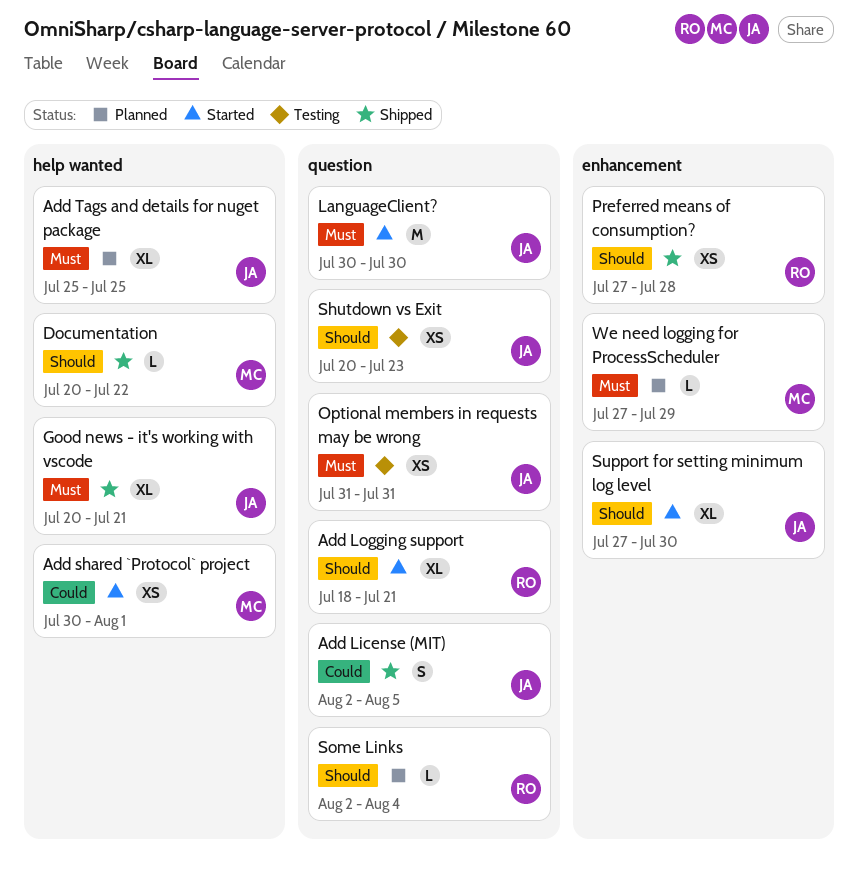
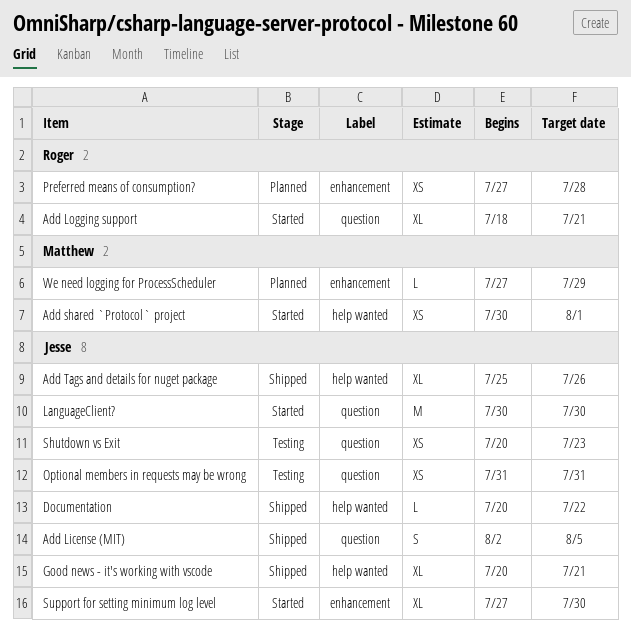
Add Tags and details for nuget package, status: Planned -> Shipped
Add Tags and details for nuget package, due: Jul 25 -> Jul 26
Documentation, owner: Matthew -> Jesse
Preferred means of consumption?, status: Shipped -> Planned
Some Links: present -> none

